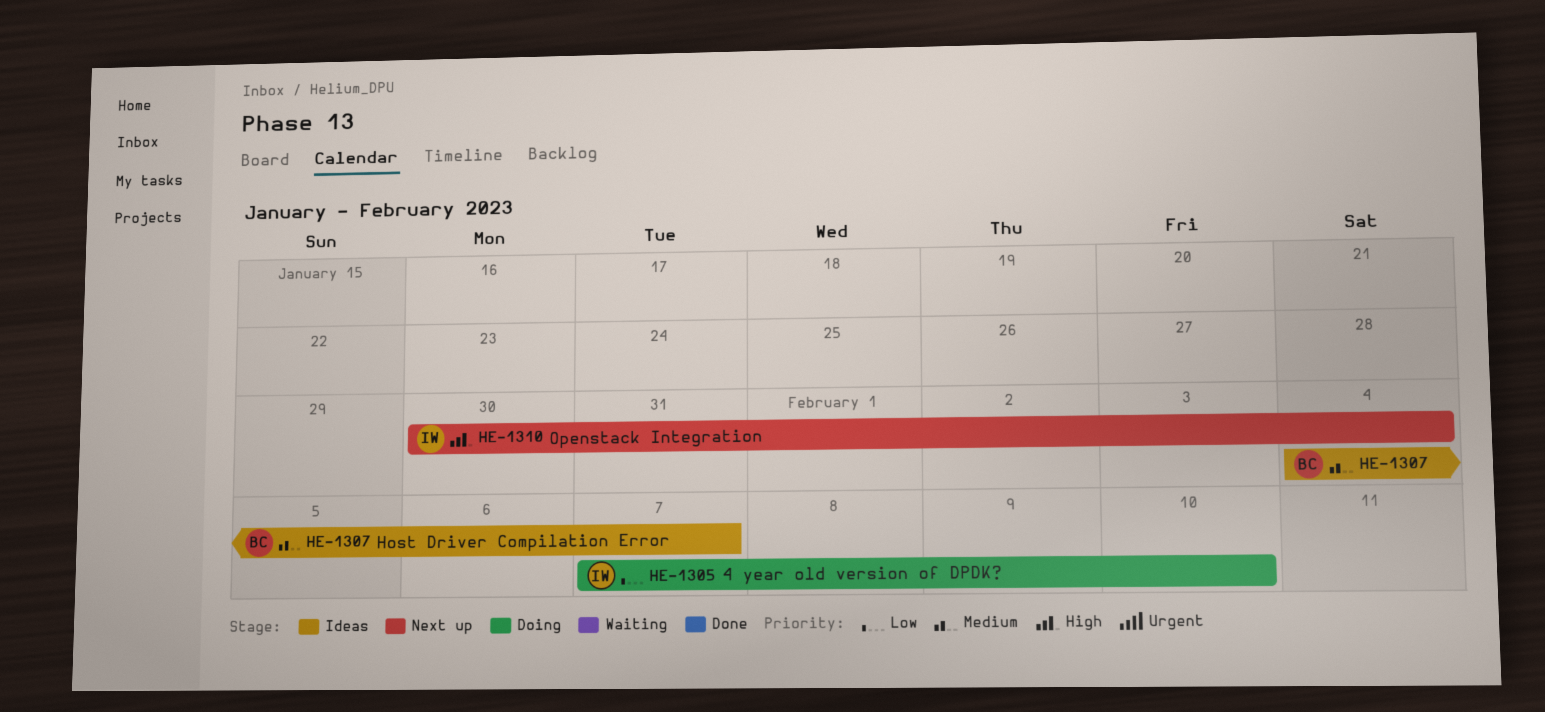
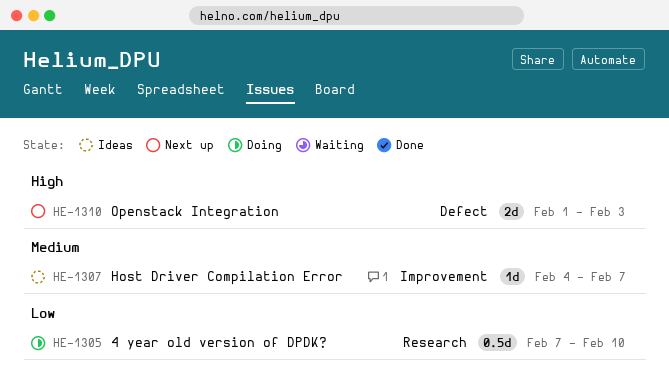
HE-1310, start: Jan 30 -> Feb 1
HE-1310, due: Feb 4 -> Feb 3

